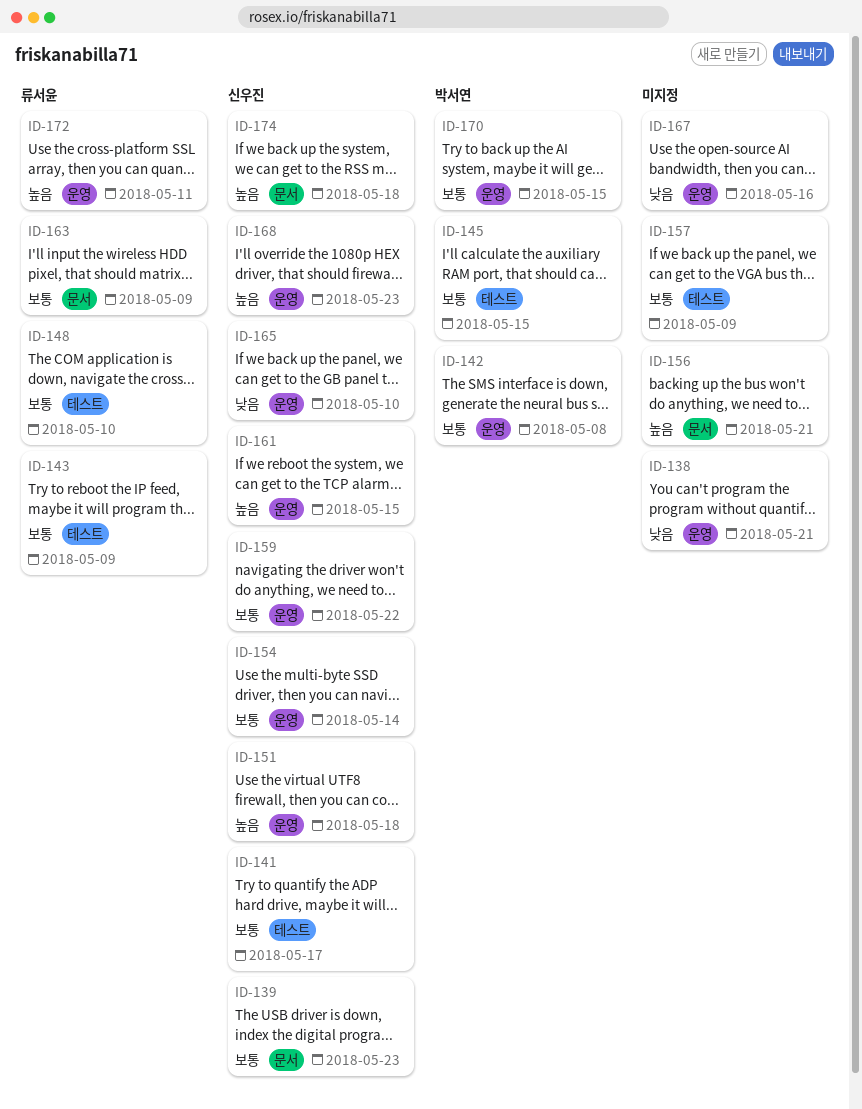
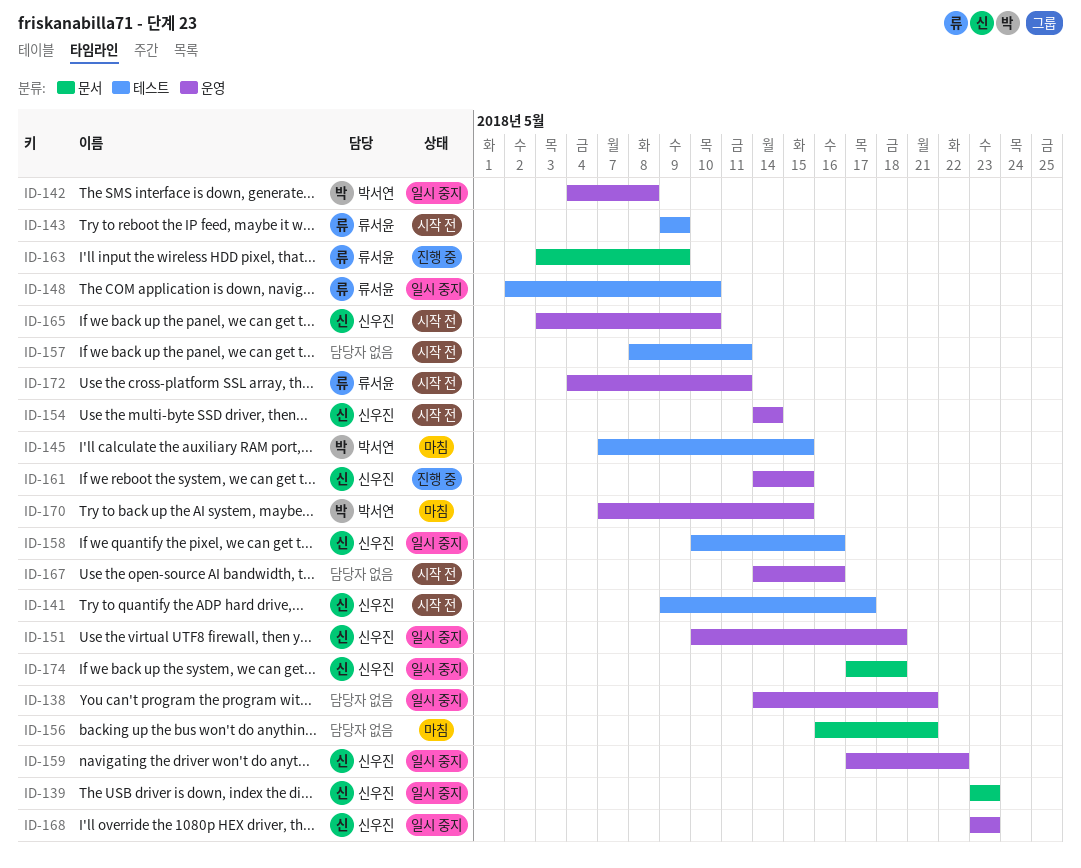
ID-157, due: May 9 -> May 11
ID-158: none -> present

